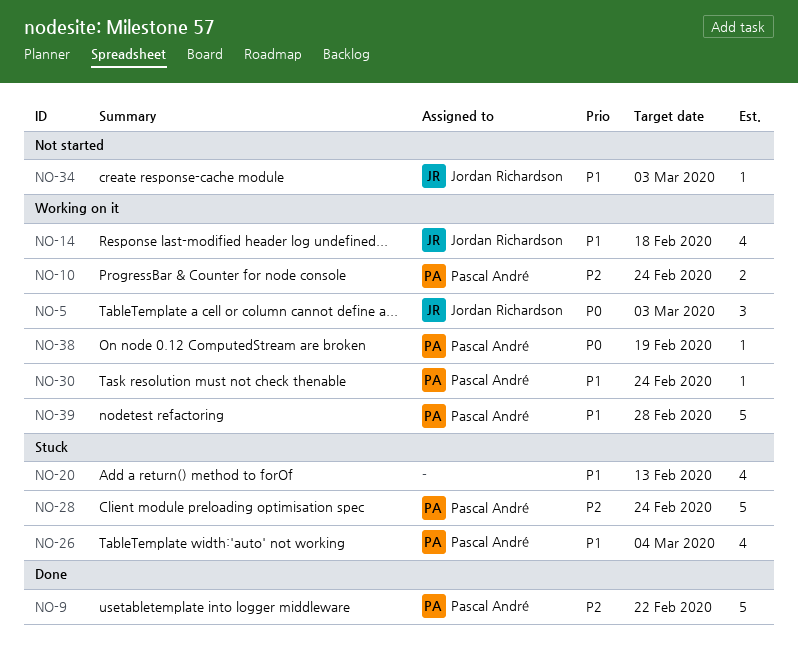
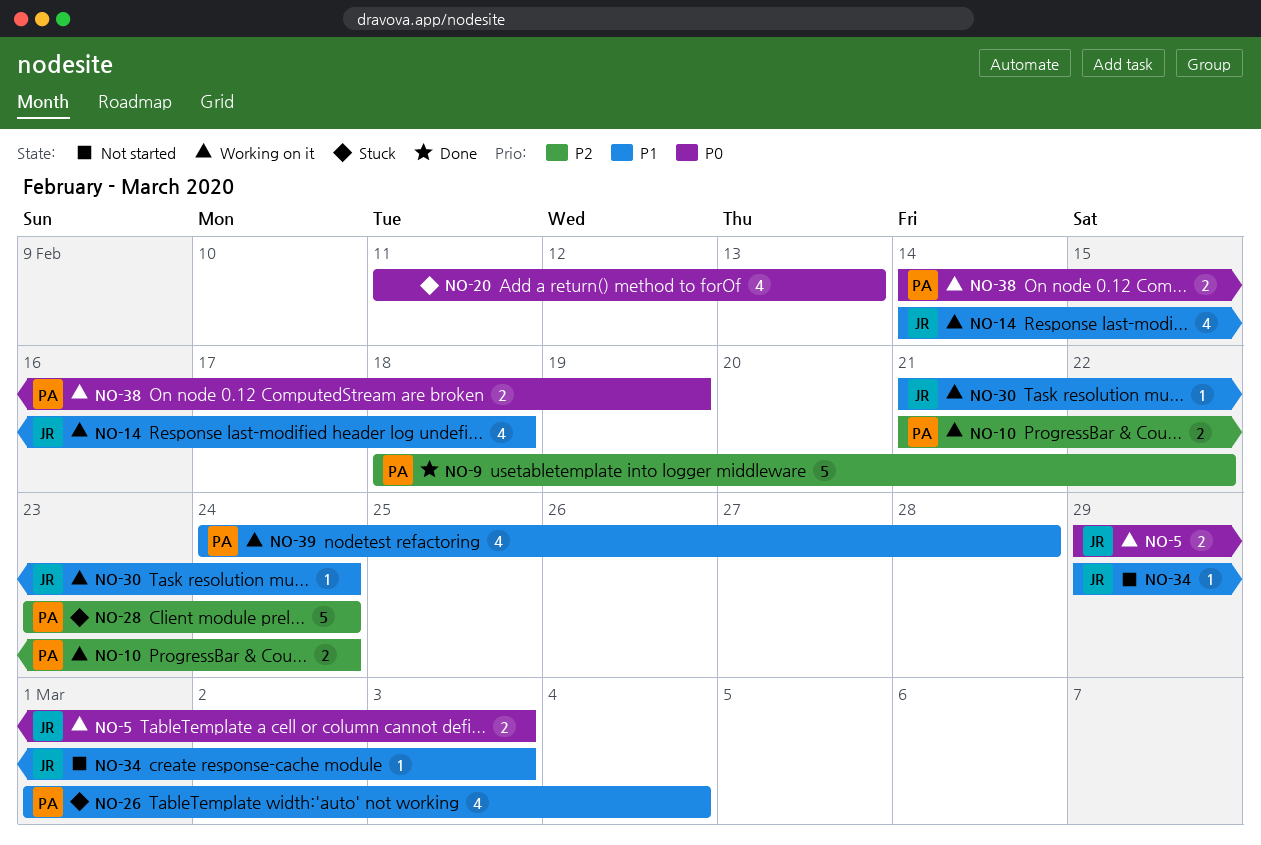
NO-5, estimate: 3 -> 2
NO-20, priority: P1 -> P0
NO-30, owner: Pascal André -> Jordan Richardson
NO-38, estimate: 1 -> 2
NO-39, estimate: 5 -> 4

